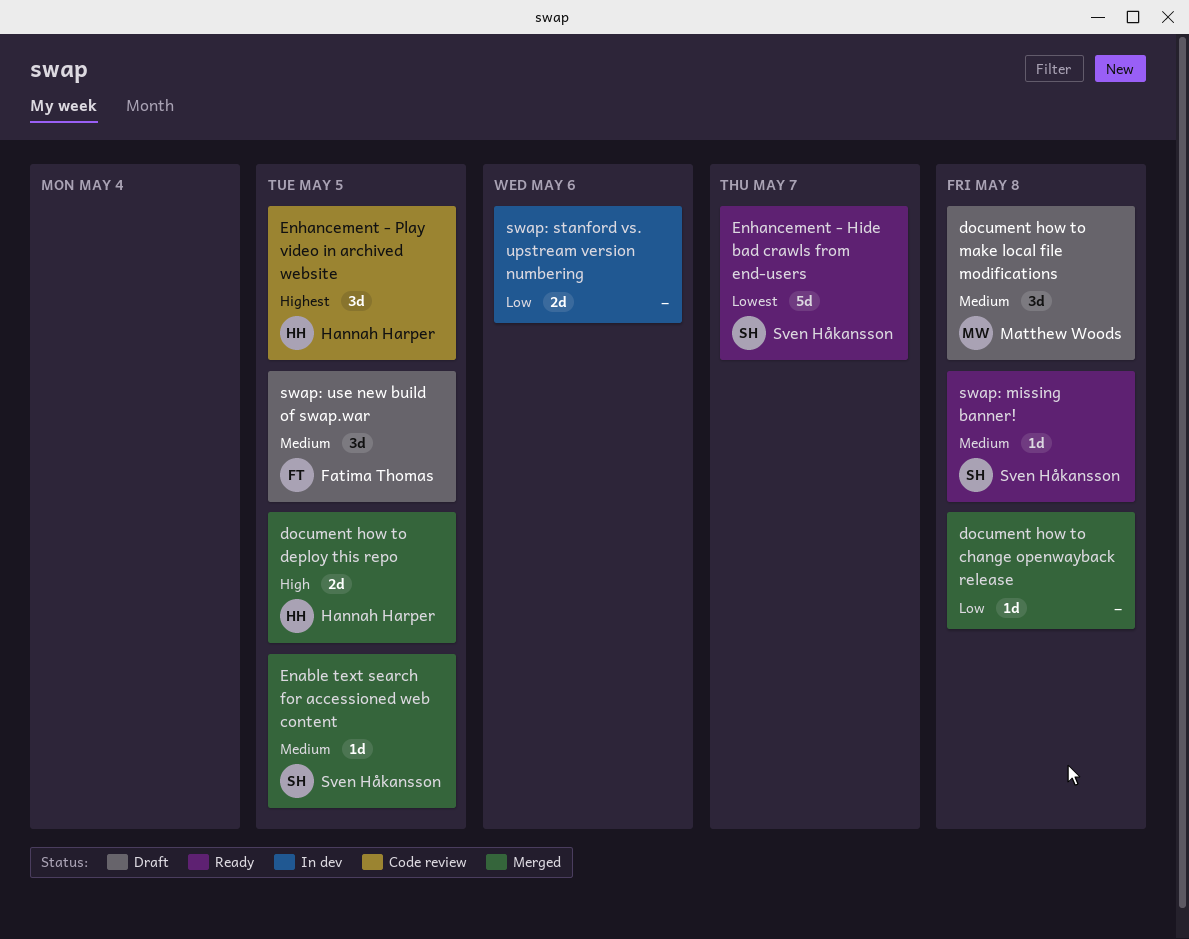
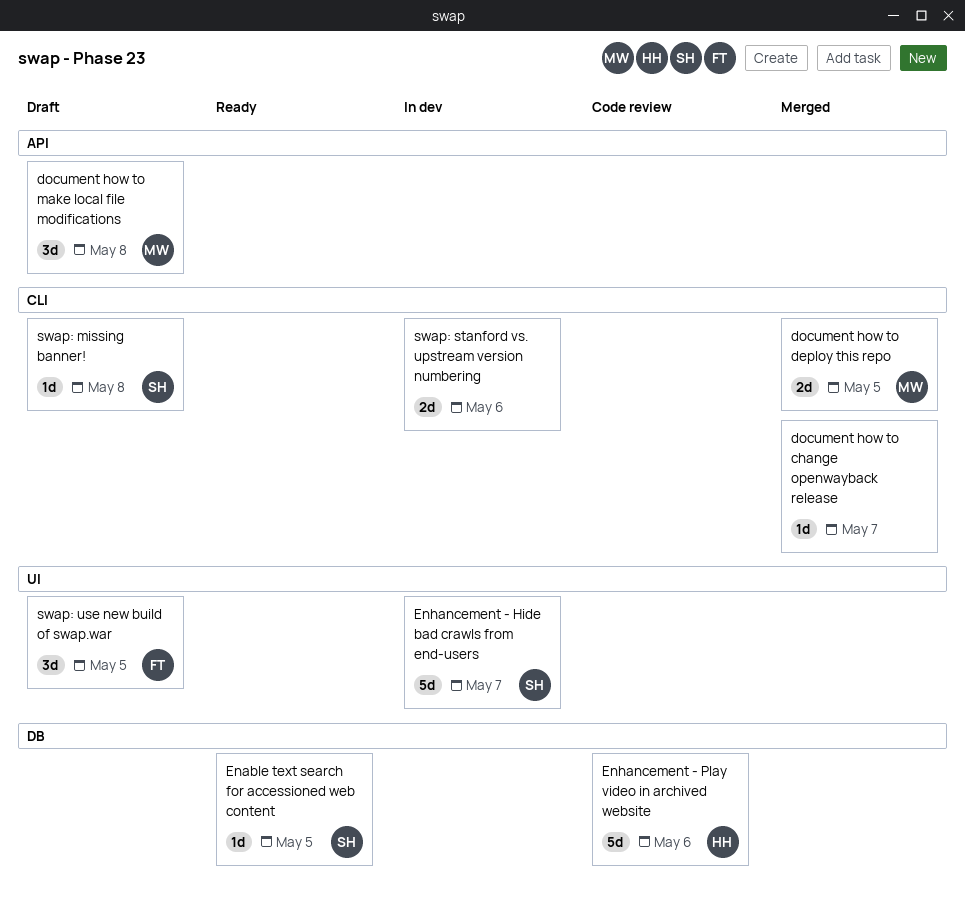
document how to change openwayback release, due: May 8 -> May 7
document how to deploy this repo, owner: Hannah Harper -> Matthew Woods
Enable text search for accessioned web content, status: Merged -> Ready
Enhancement - Hide bad crawls from end-users, status: Ready -> In dev
Enhancement - Play video in archived website, estimate: 3d -> 5d
Enhancement - Play video in archived website, due: May 5 -> May 6
swap: missing banner!, status: Ready -> Draft

